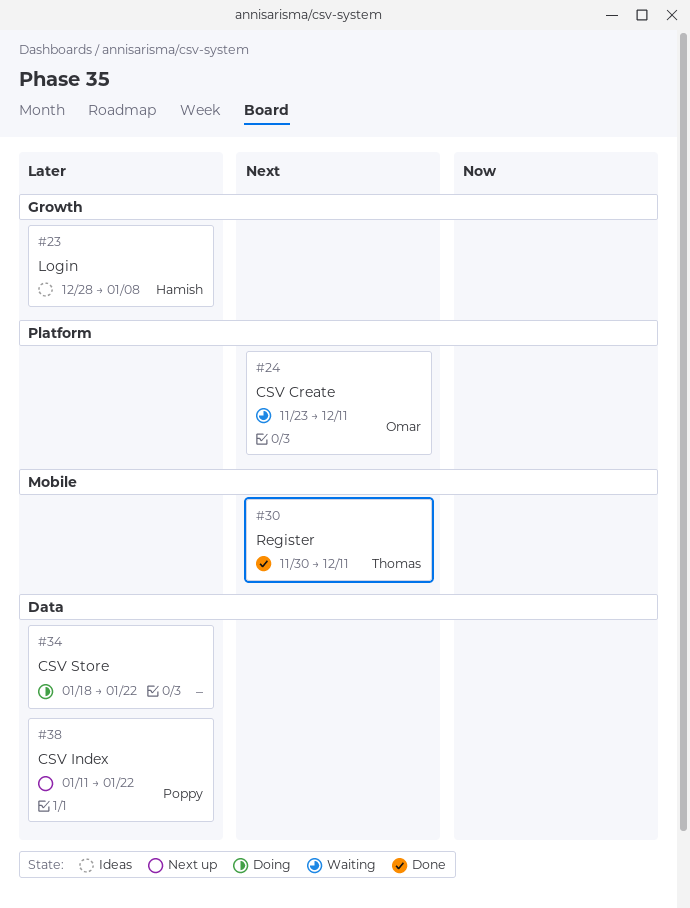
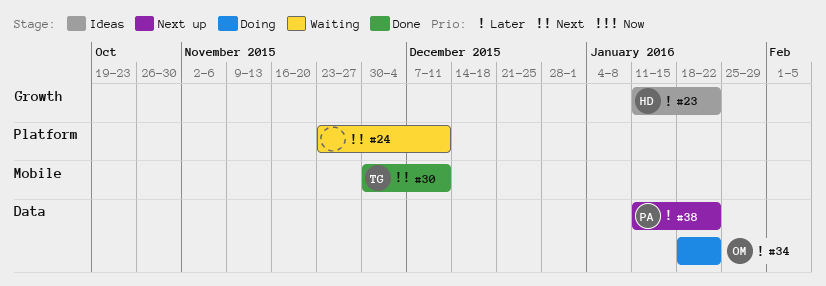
#23, start: Dec 28 -> Jan 11
#23, due: Jan 8 -> Jan 22
#24, owner: Omar -> none
#34, owner: none -> Omar

